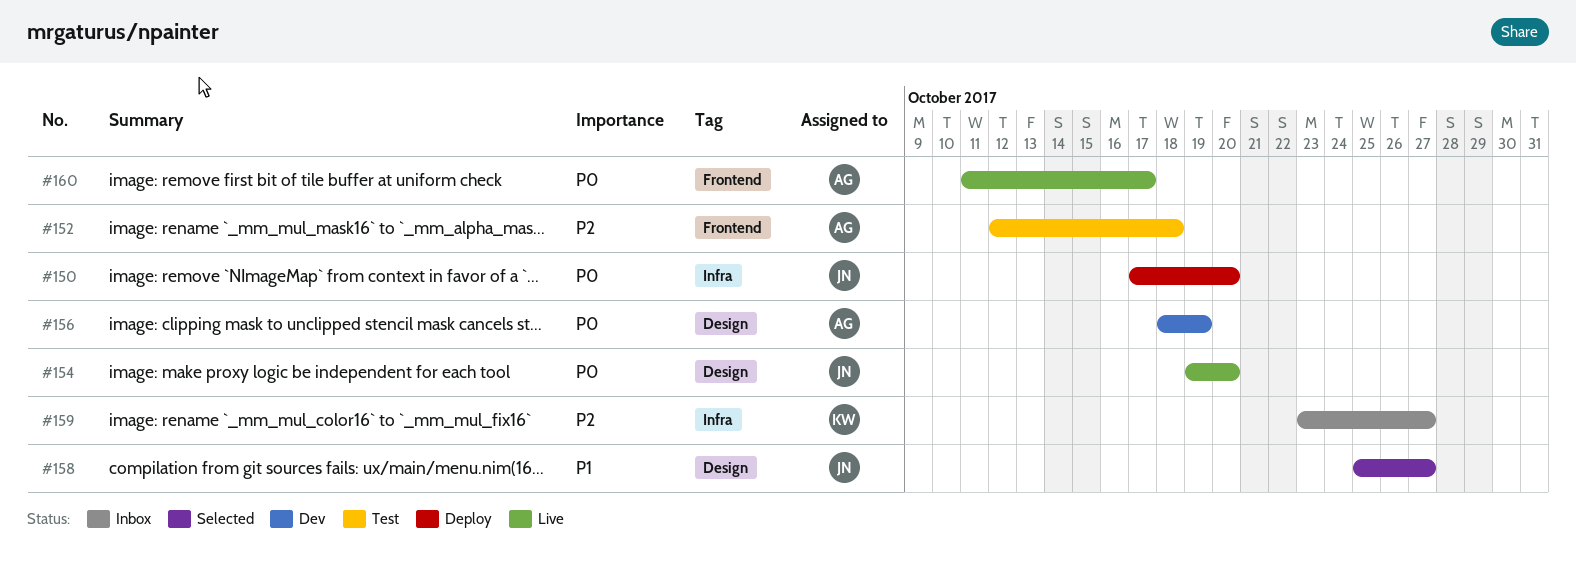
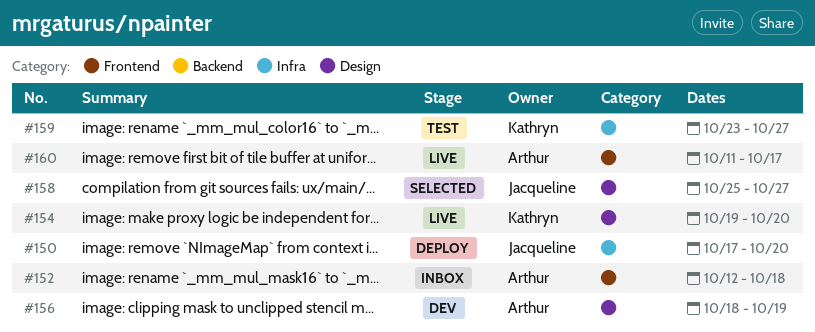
#152, status: Test -> Inbox
#154, owner: Jacqueline -> Kathryn
#159, status: Inbox -> Test

